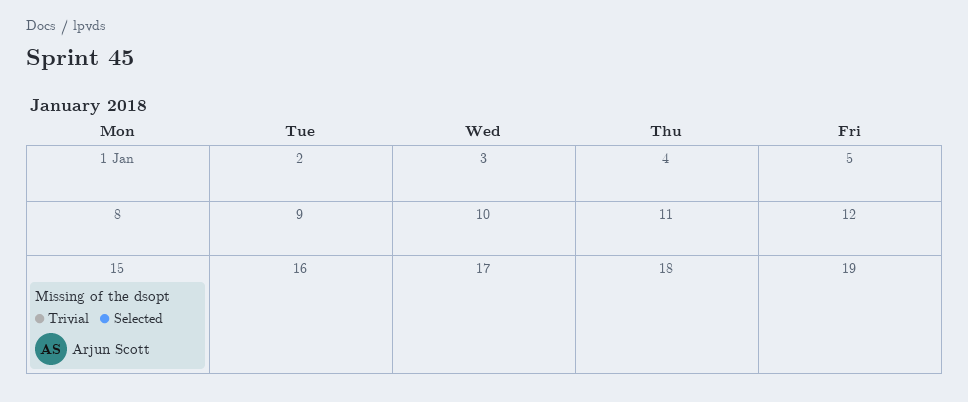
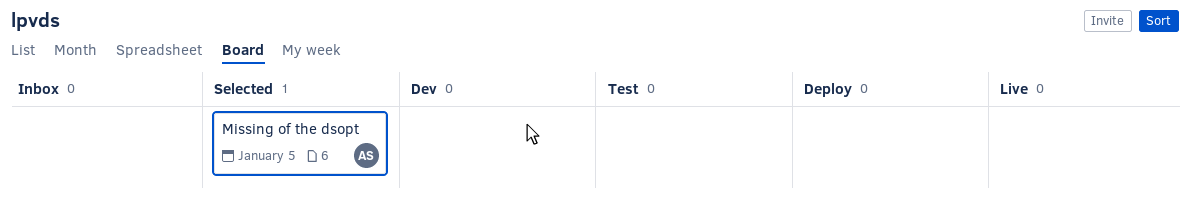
Missing of the dsopt, due: Jan 15 -> Jan 5

